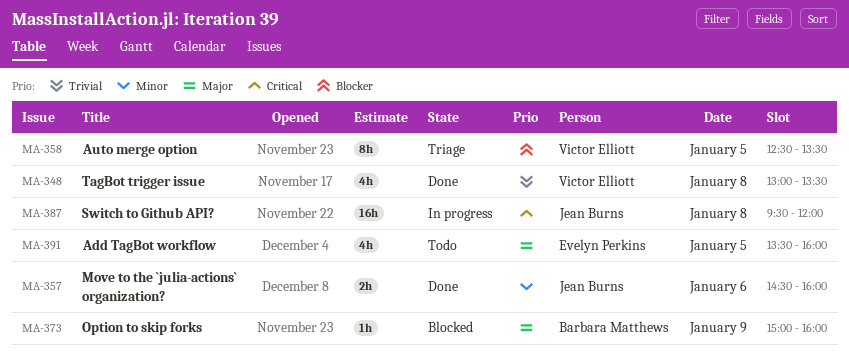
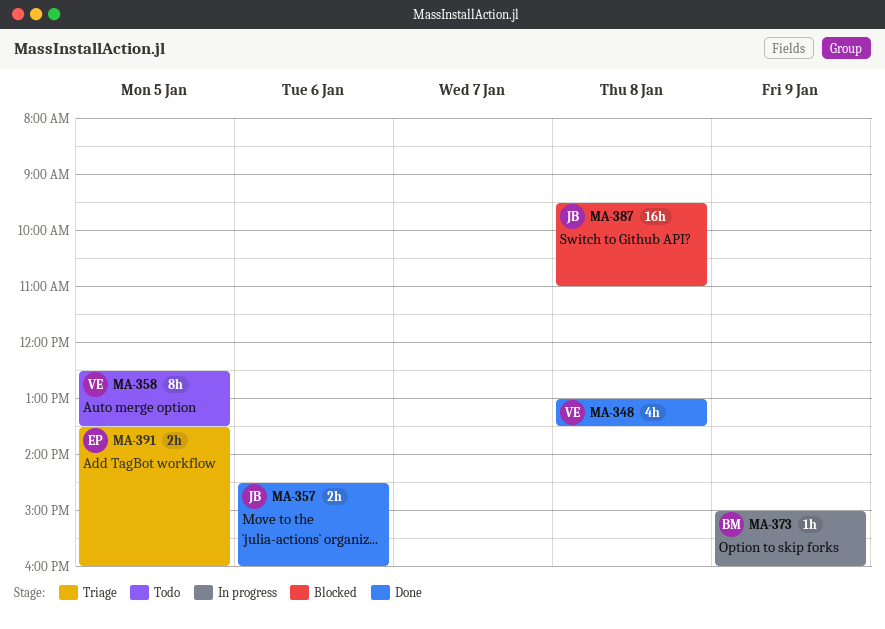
MA-358, status: Triage -> Todo
MA-373, status: Blocked -> In progress
MA-387, status: In progress -> Blocked
MA-387, ends: 12:00 -> 11:00
MA-391, status: Todo -> Triage
MA-391, estimate: 4h -> 2h

